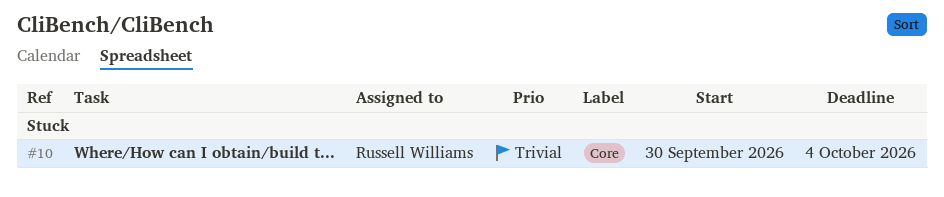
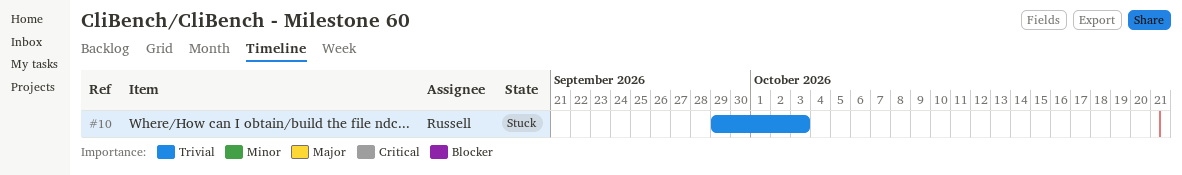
#10, start: Sep 30 -> Sep 29
#10, due: Oct 4 -> Oct 3

